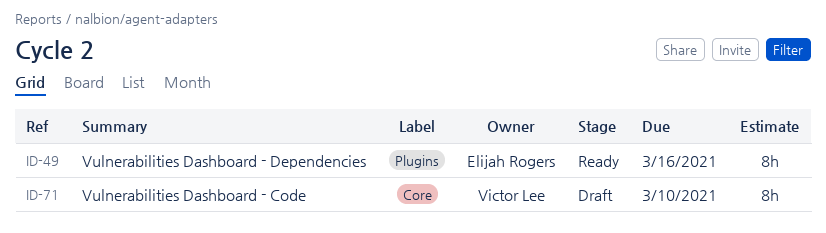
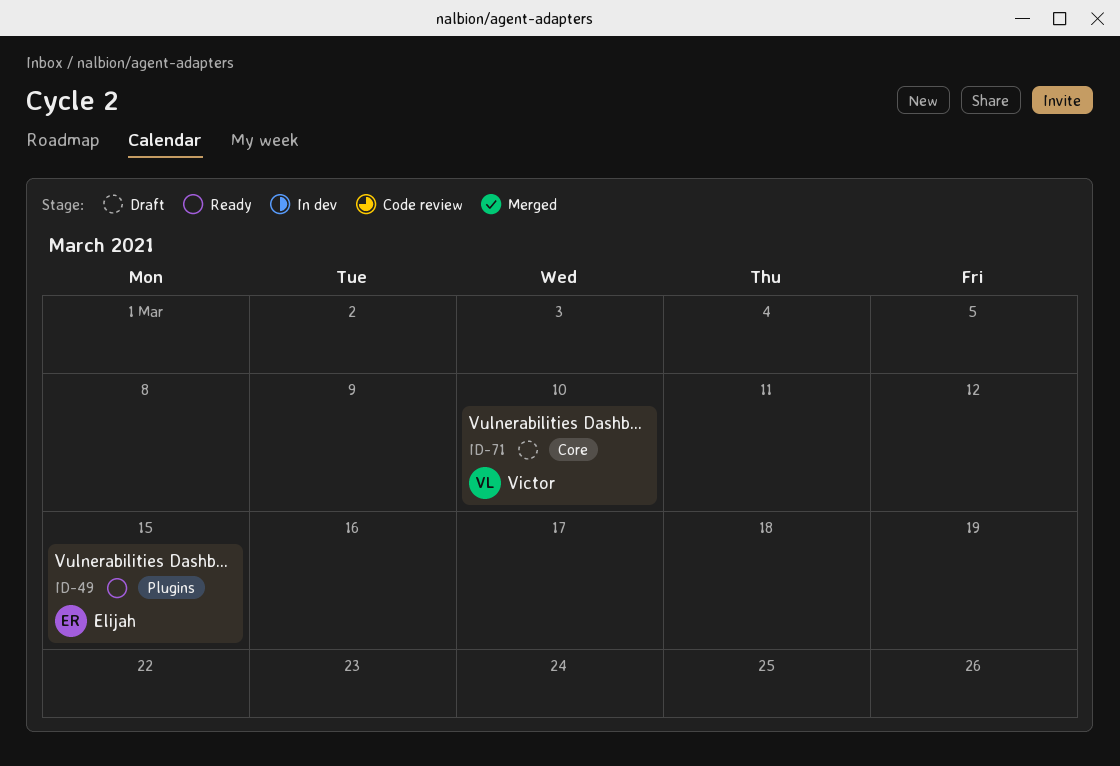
ID-49, due: Mar 16 -> Mar 15

